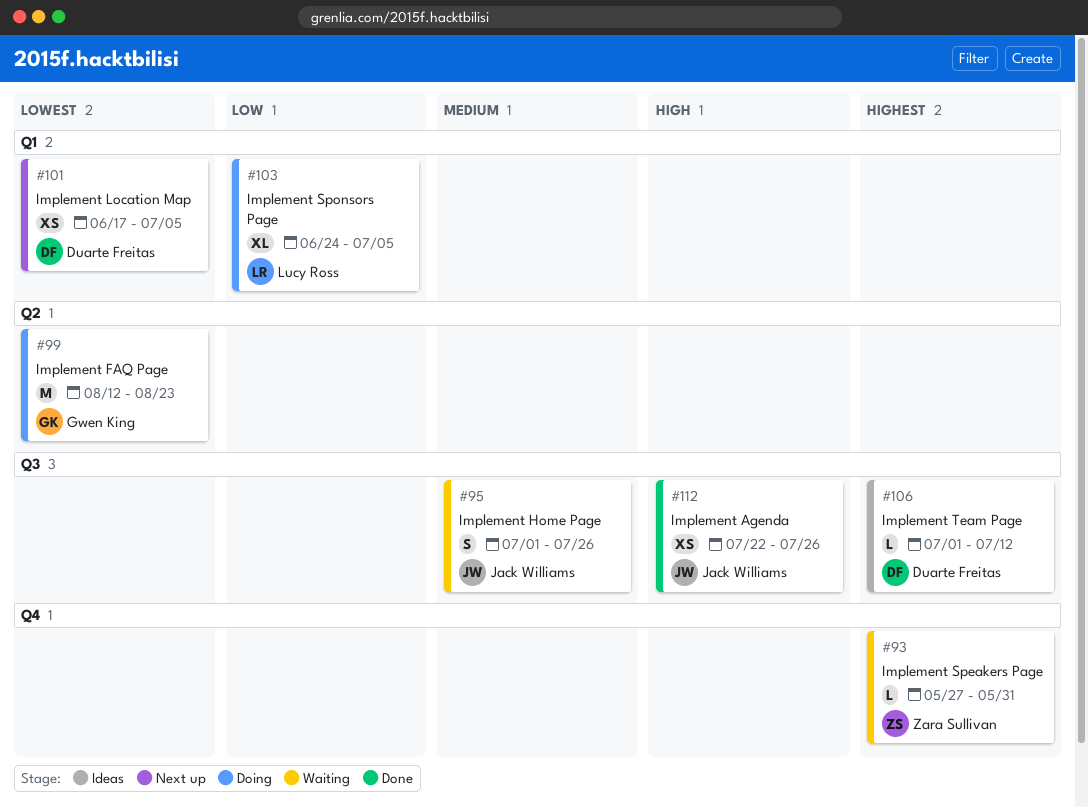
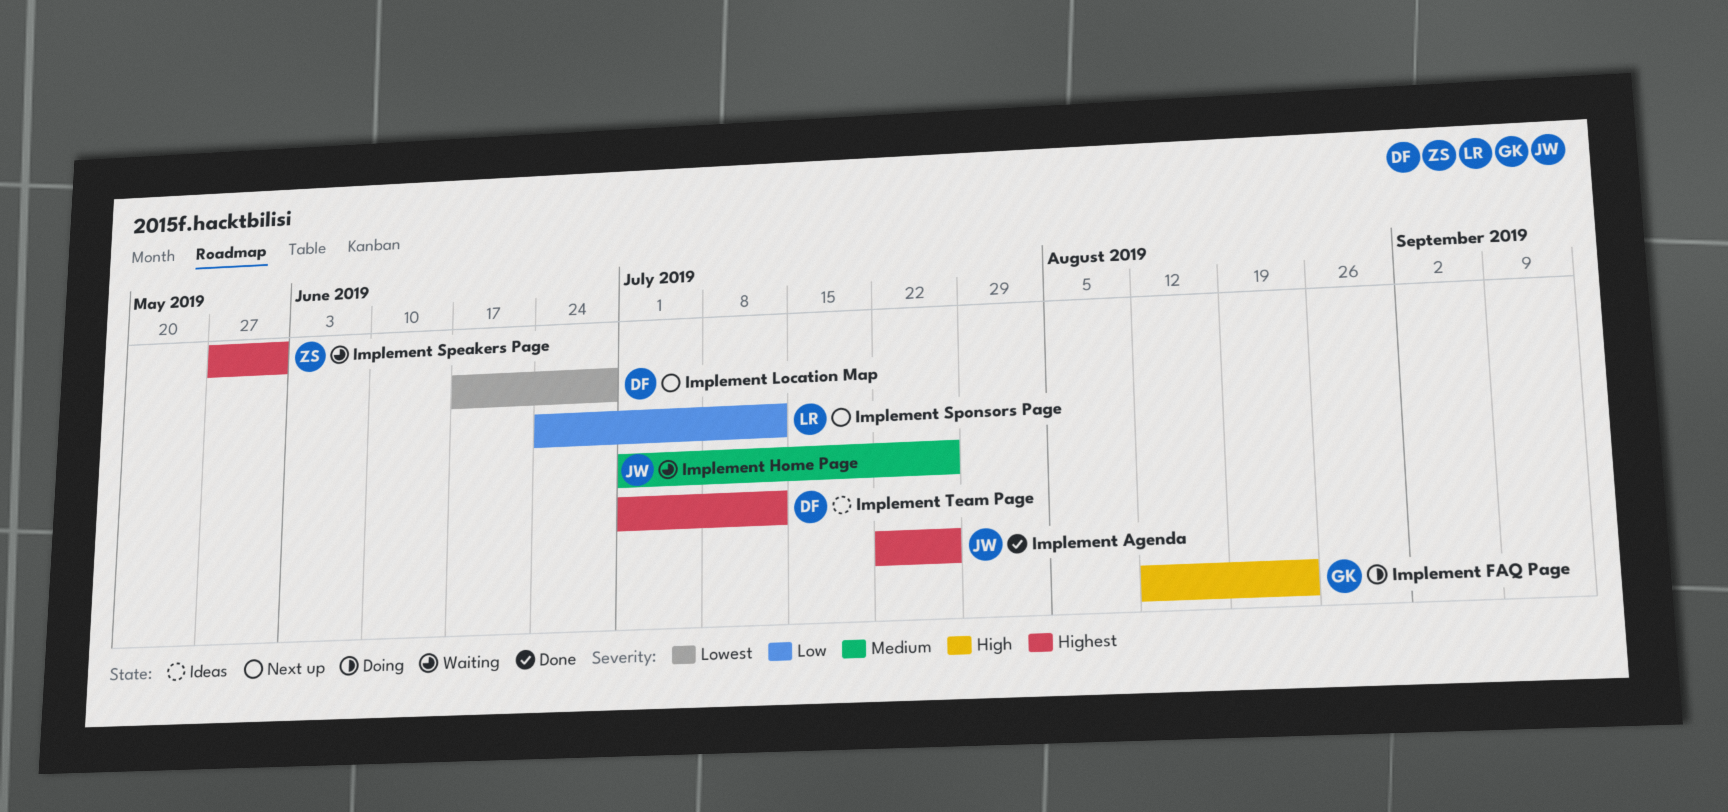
Implement Agenda, priority: High -> Highest
Implement FAQ Page, priority: Lowest -> High
Implement Location Map, due: Jul 5 -> Jun 28
Implement Sponsors Page, status: Doing -> Next up
Implement Sponsors Page, due: Jul 5 -> Jul 12

